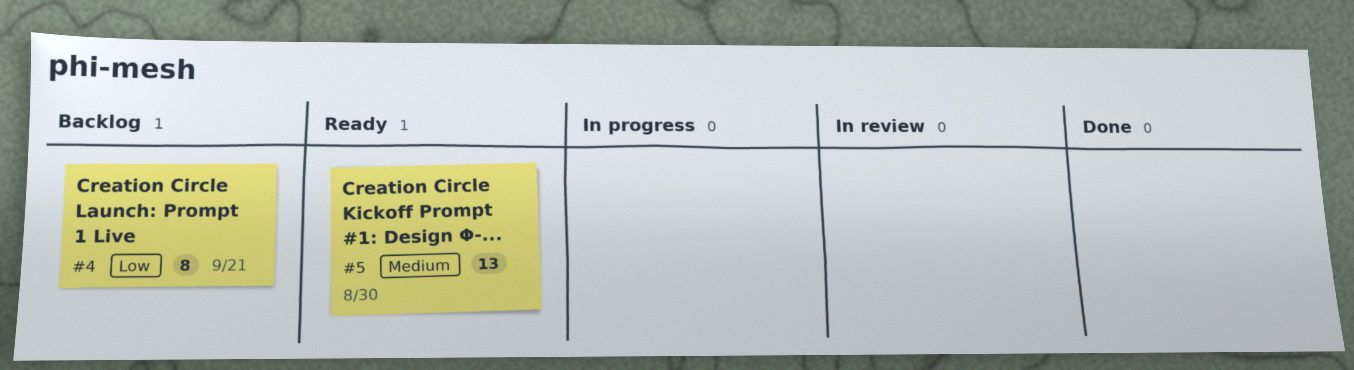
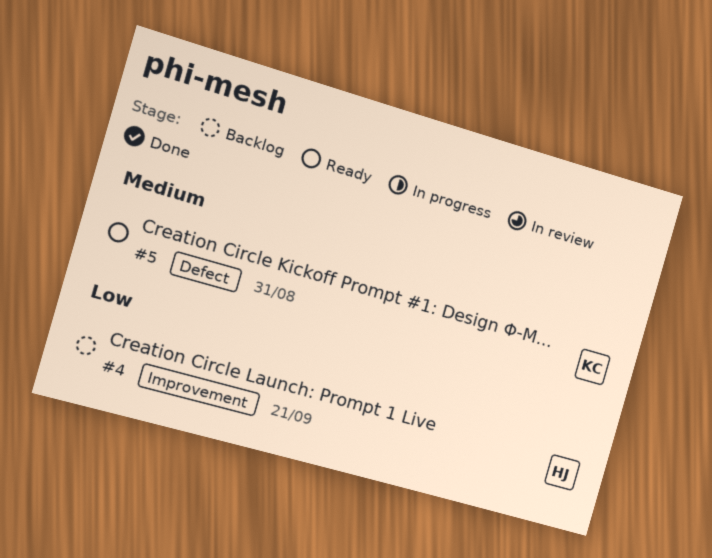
#5, due: Aug 30 -> Aug 31

